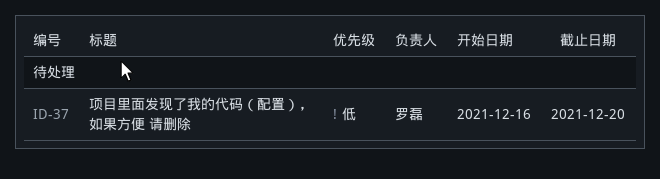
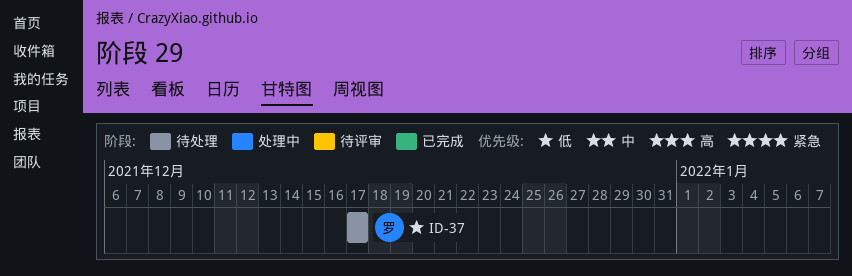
ID-37, start: Dec 16 -> Dec 17
ID-37, due: Dec 20 -> Dec 17

